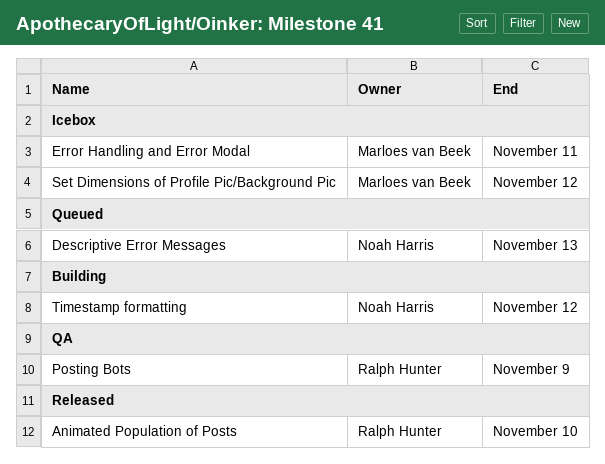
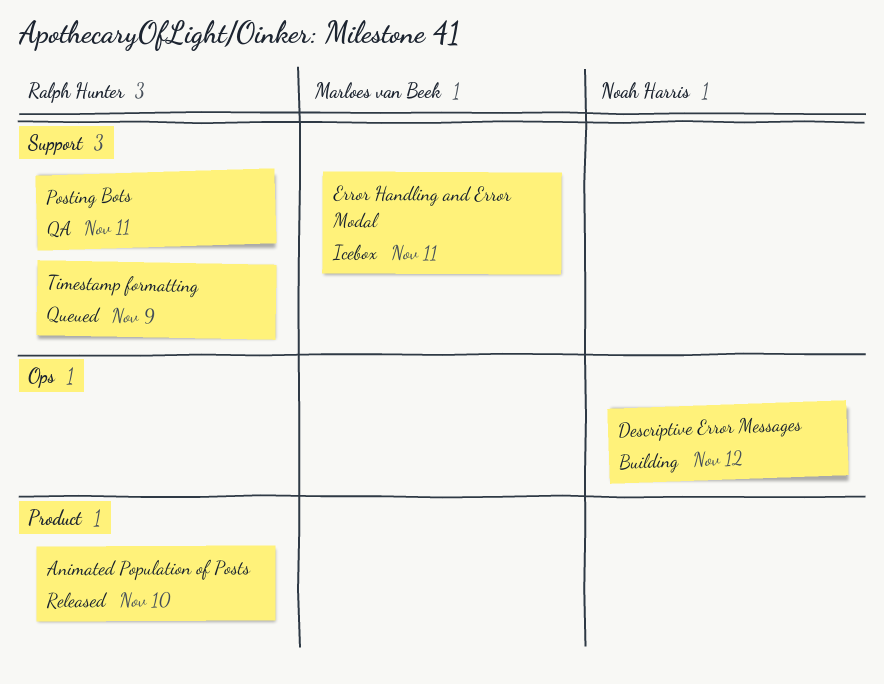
Descriptive Error Messages, status: Queued -> Building
Descriptive Error Messages, due: Nov 13 -> Nov 12
Posting Bots, due: Nov 9 -> Nov 11
Set Dimensions of Profile Pic/Background Pic: present -> none
Timestamp formatting, status: Building -> Queued
Timestamp formatting, owner: Noah Harris -> Ralph Hunter
Timestamp formatting, due: Nov 12 -> Nov 9

